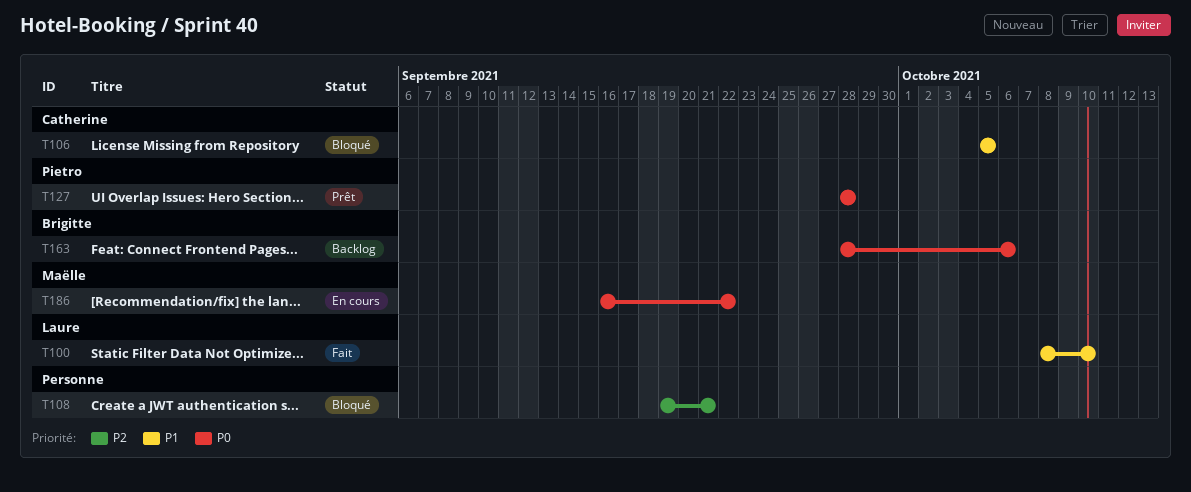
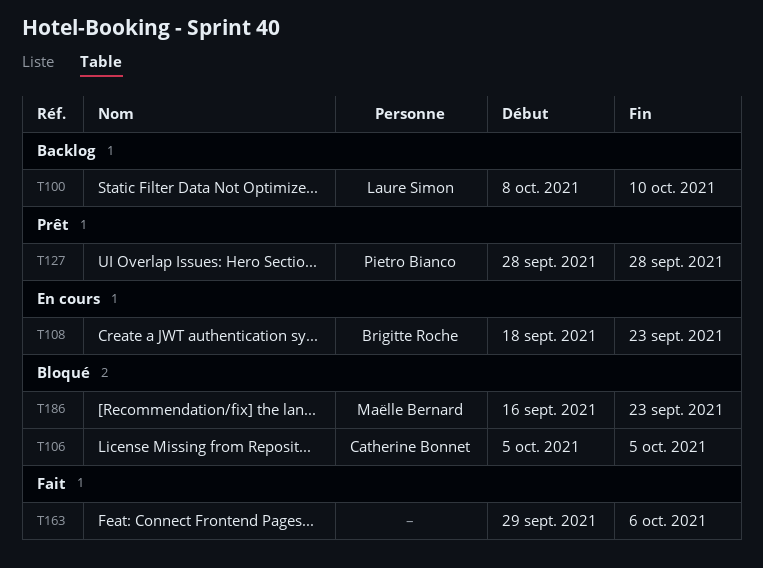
T100, status: Fait -> Backlog
T108, status: Bloqué -> En cours
T108, owner: none -> Brigitte Roche
T108, start: Sep 19 -> Sep 18
T108, due: Sep 21 -> Sep 23
T163, status: Backlog -> Fait
T163, owner: Brigitte Roche -> none
T163, start: Sep 28 -> Sep 29
T186, status: En cours -> Bloqué
T186, due: Sep 22 -> Sep 23

